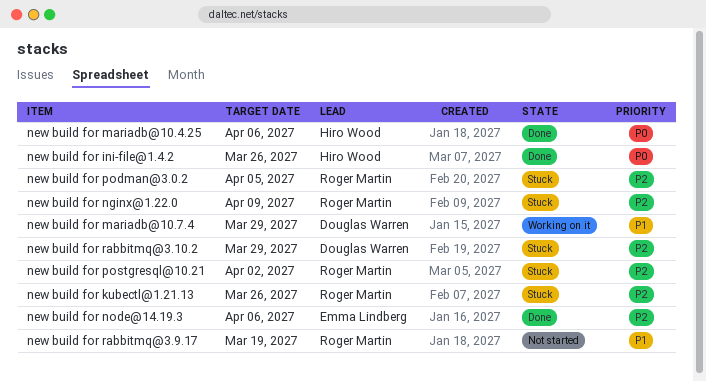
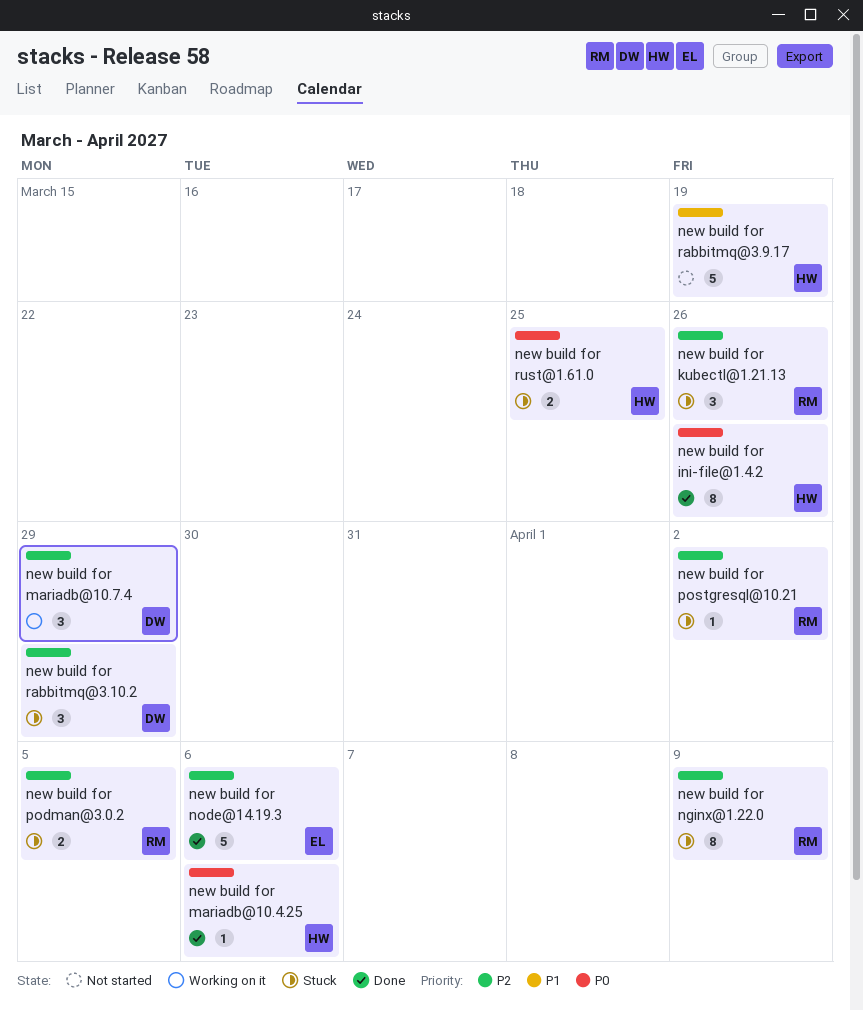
new build for mariadb@10.7.4, priority: P1 -> P2
new build for rabbitmq@3.9.17, owner: Roger Martin -> Hiro Wood
new build for rust@1.61.0: none -> present

